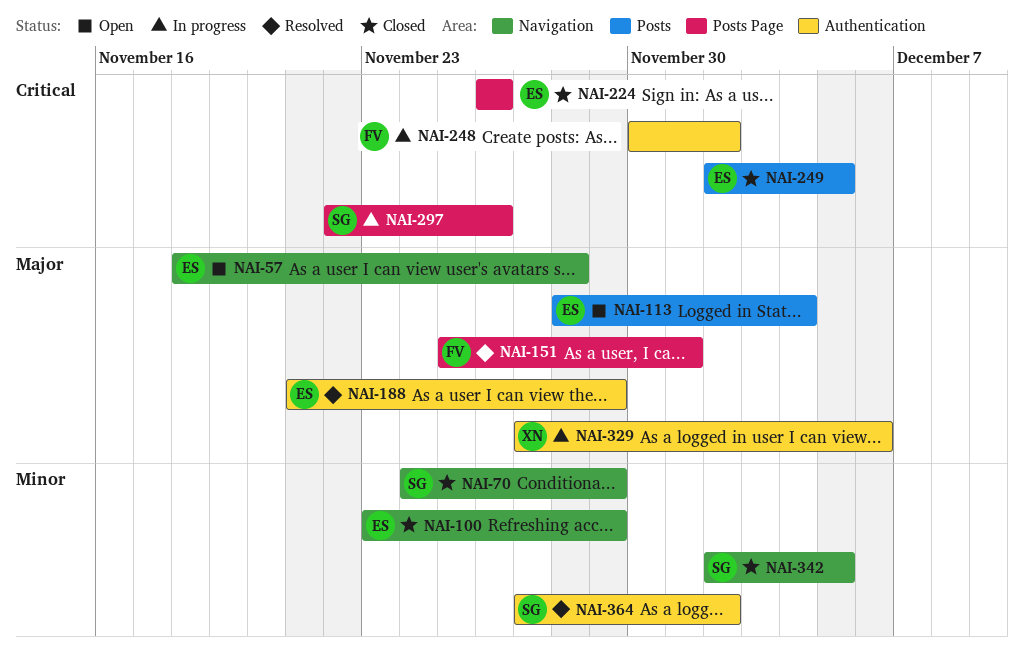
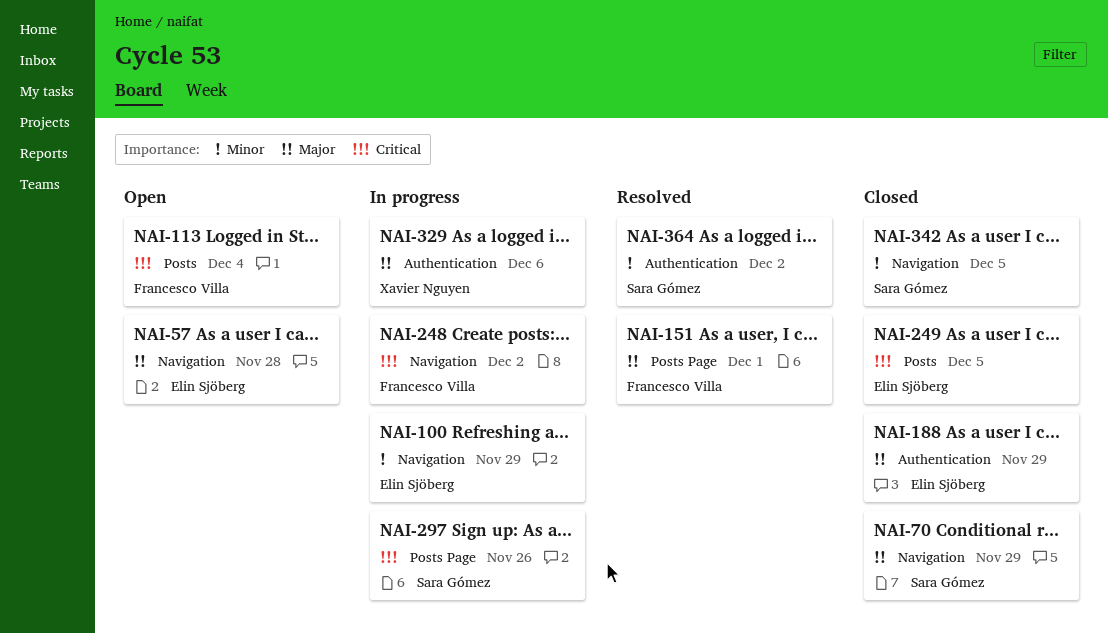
NAI-70, priority: Minor -> Major
NAI-100, status: Closed -> In progress
NAI-113, owner: Elin Sjöberg -> Francesco Villa
NAI-113, priority: Major -> Critical
NAI-188, status: Resolved -> Closed
NAI-224: present -> none
NAI-248, label: Authentication -> Navigation

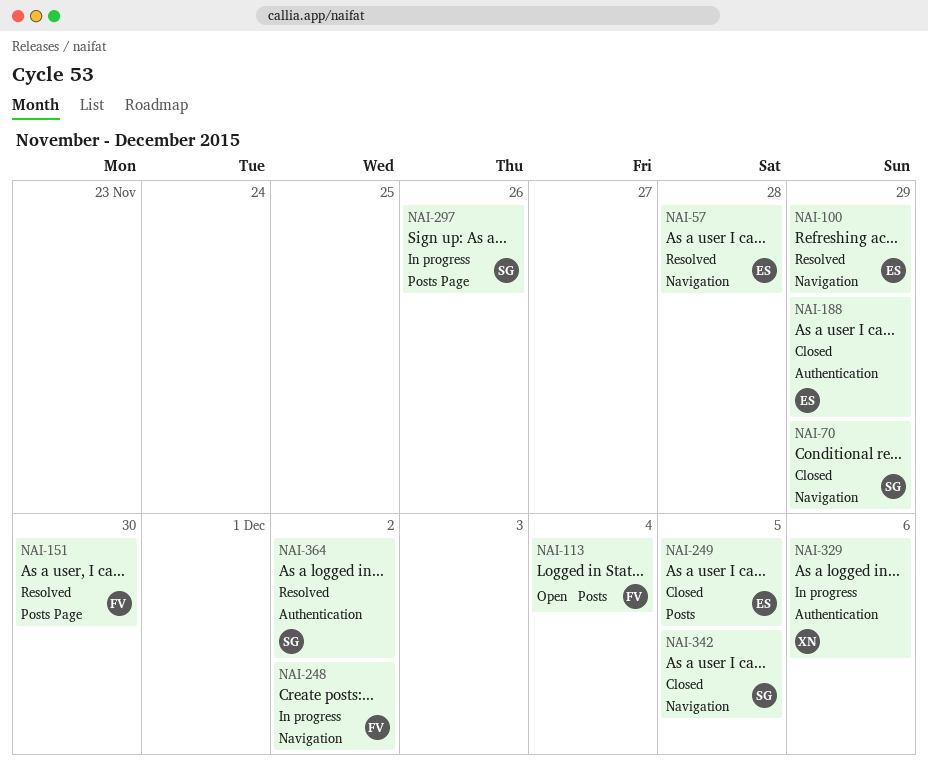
NAI-57, status: Open -> Resolved
NAI-100, status: In progress -> Resolved
NAI-151, due: Dec 1 -> Nov 30

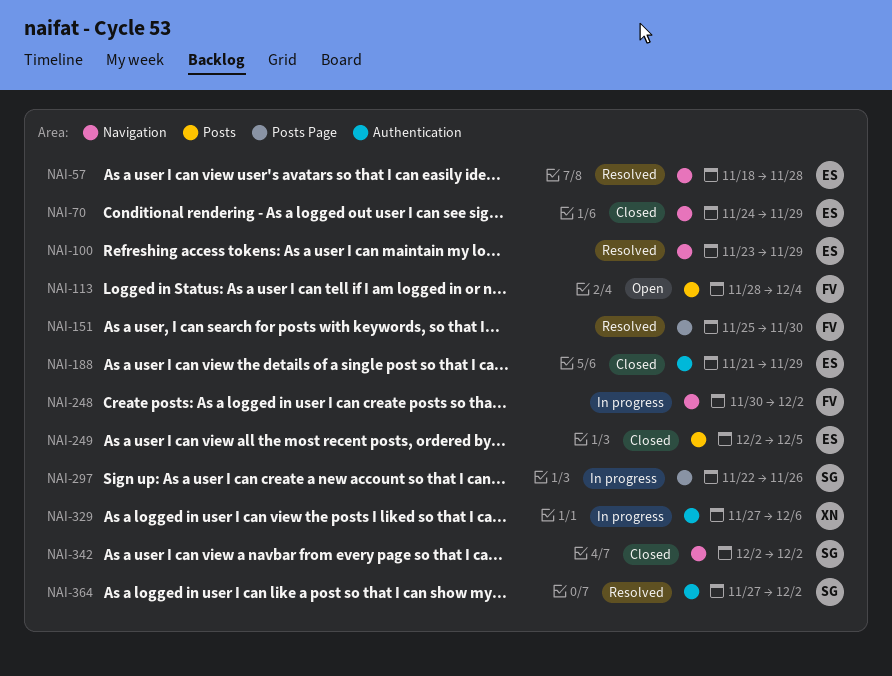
NAI-70, owner: SG -> ES
NAI-342, due: Dec 5 -> Dec 2

